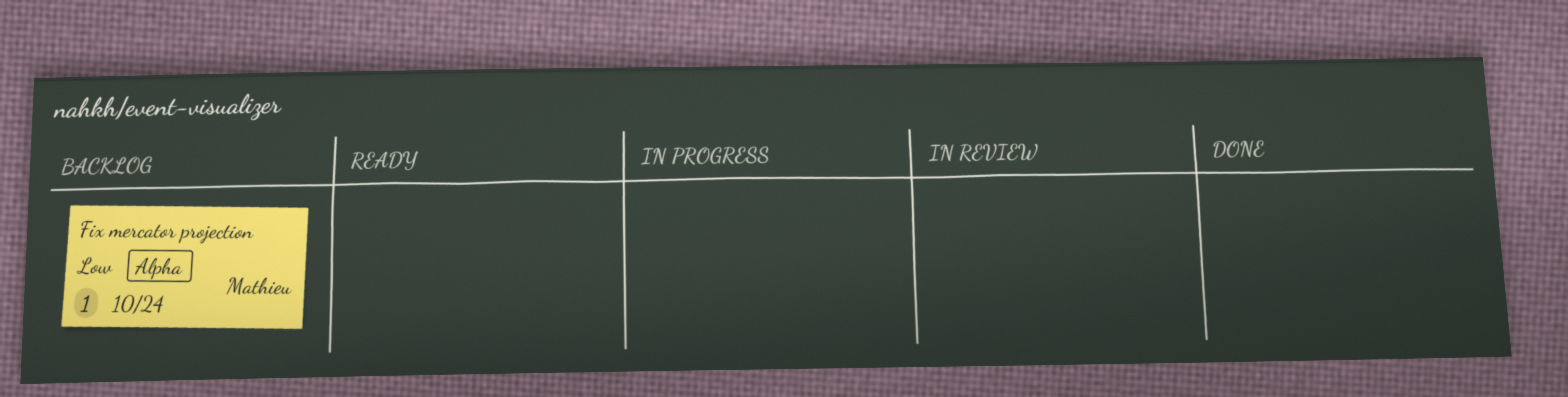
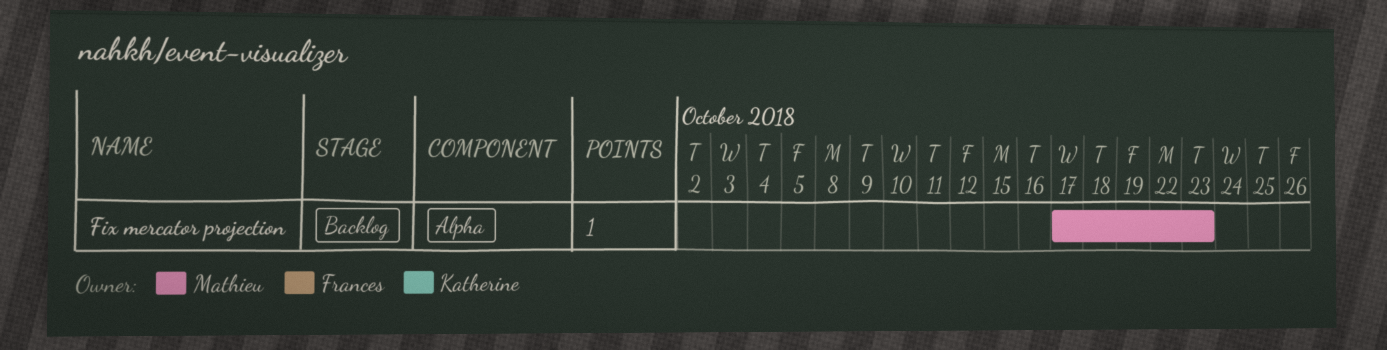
Fix mercator projection, due: Oct 24 -> Oct 23

